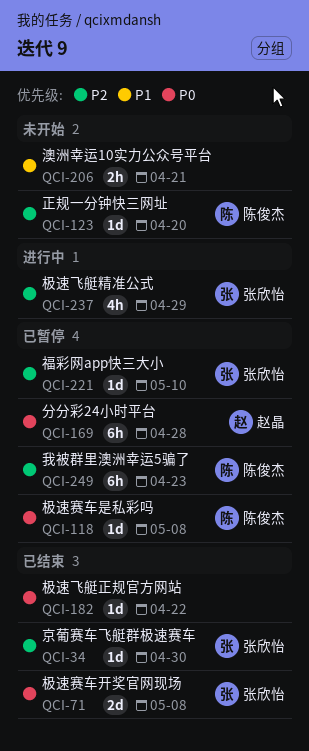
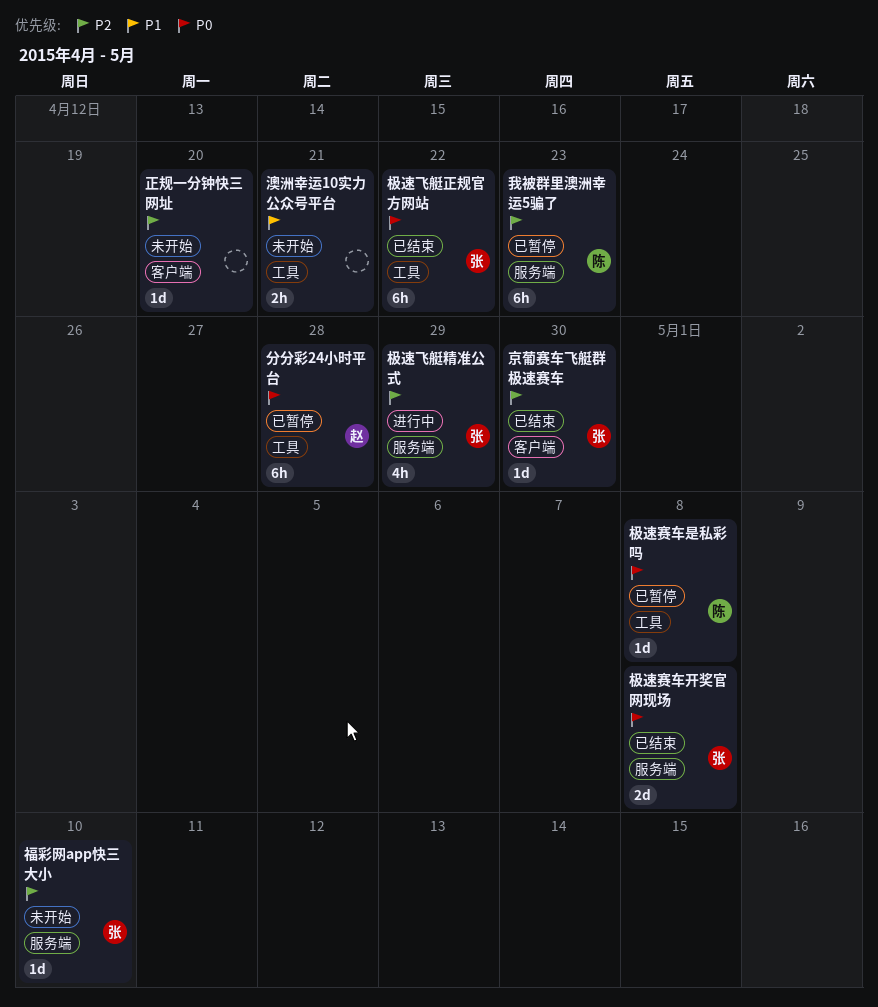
极速飞艇正规官方网站, owner: none -> 张欣怡
极速飞艇正规官方网站, estimate: 1d -> 6h
正规一分钟快三网址, owner: 陈俊杰 -> none
福彩网app快三大小, status: 已暂停 -> 未开始

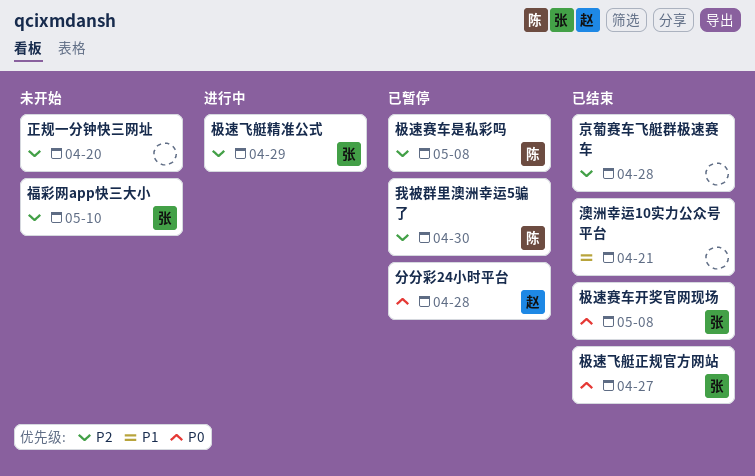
京葡赛车飞艇群极速赛车, owner: 张 -> none
京葡赛车飞艇群极速赛车, due: Apr 30 -> Apr 28
我被群里澳洲幸运5骗了, due: Apr 23 -> Apr 30
极速赛车是私彩吗, priority: P0 -> P2
极速飞艇正规官方网站, due: Apr 22 -> Apr 27
澳洲幸运10实力公众号平台, status: 未开始 -> 已结束

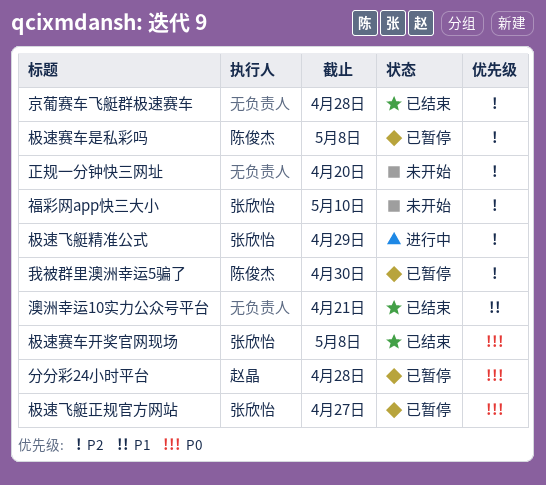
极速飞艇正规官方网站, status: 已结束 -> 已暂停

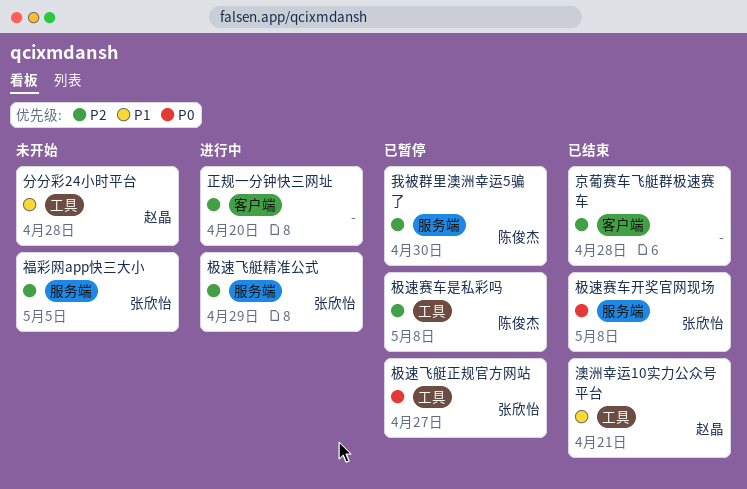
分分彩24小时平台, status: 已暂停 -> 未开始
分分彩24小时平台, priority: P0 -> P1
正规一分钟快三网址, status: 未开始 -> 进行中
澳洲幸运10实力公众号平台, owner: none -> 赵晶
福彩网app快三大小, due: May 10 -> May 5

